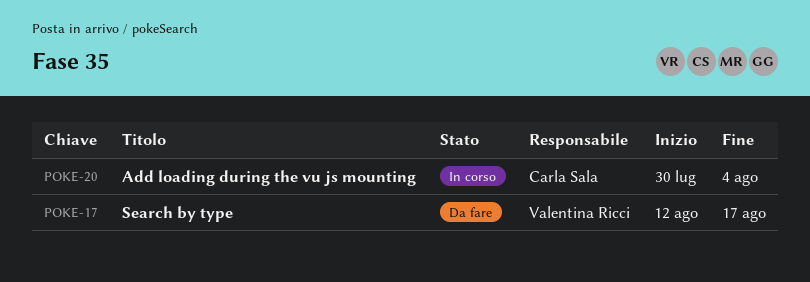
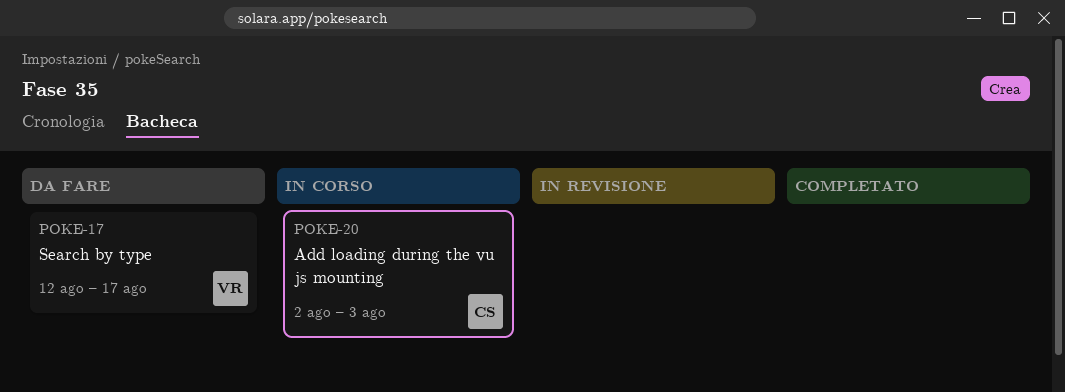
POKE-20, start: Jul 30 -> Aug 2
POKE-20, due: Aug 4 -> Aug 3

